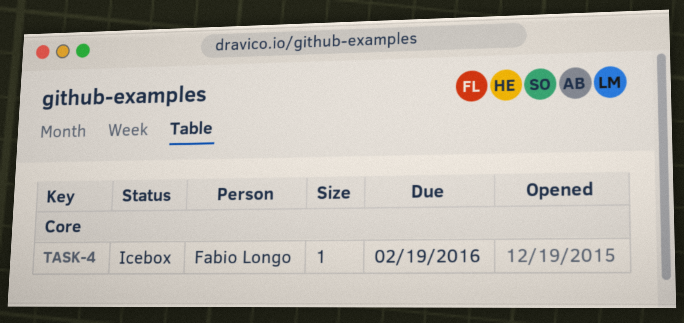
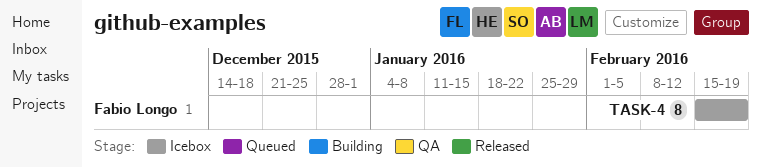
TASK-4, estimate: 1 -> 8

